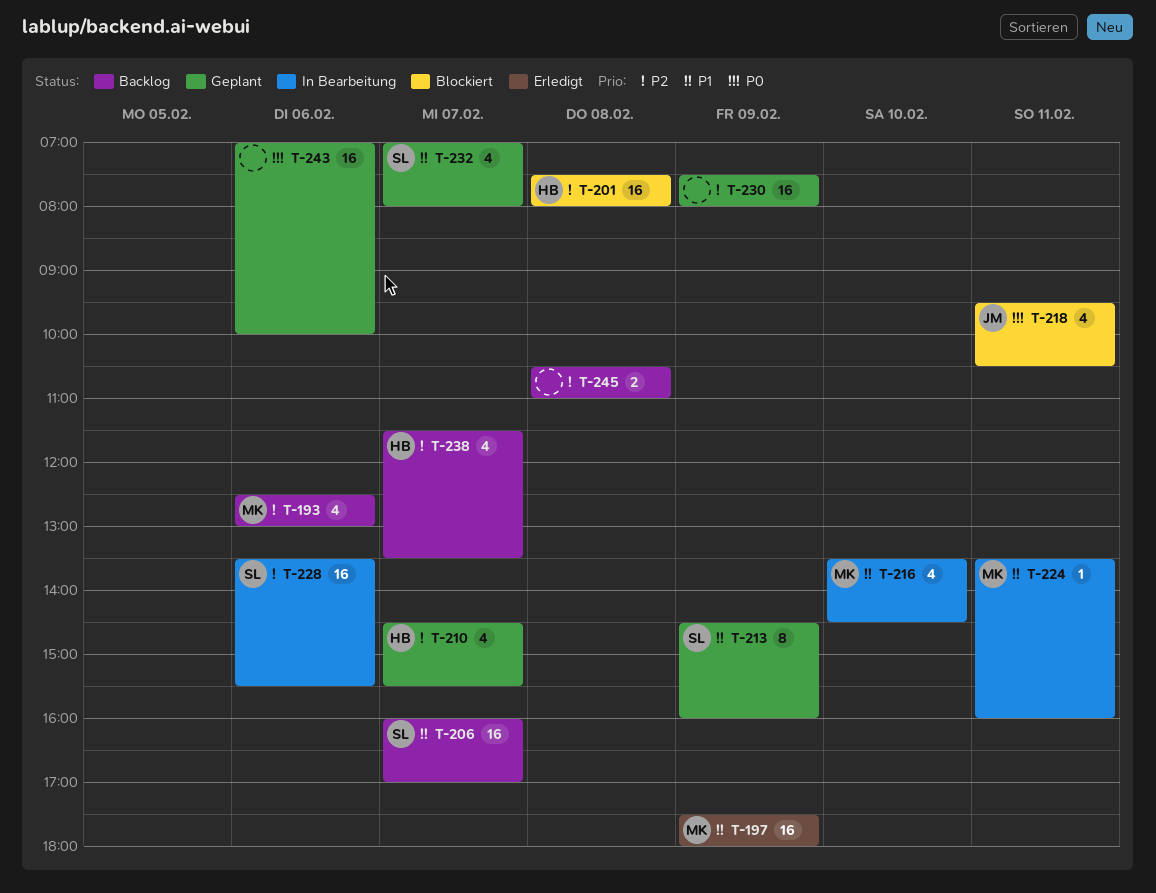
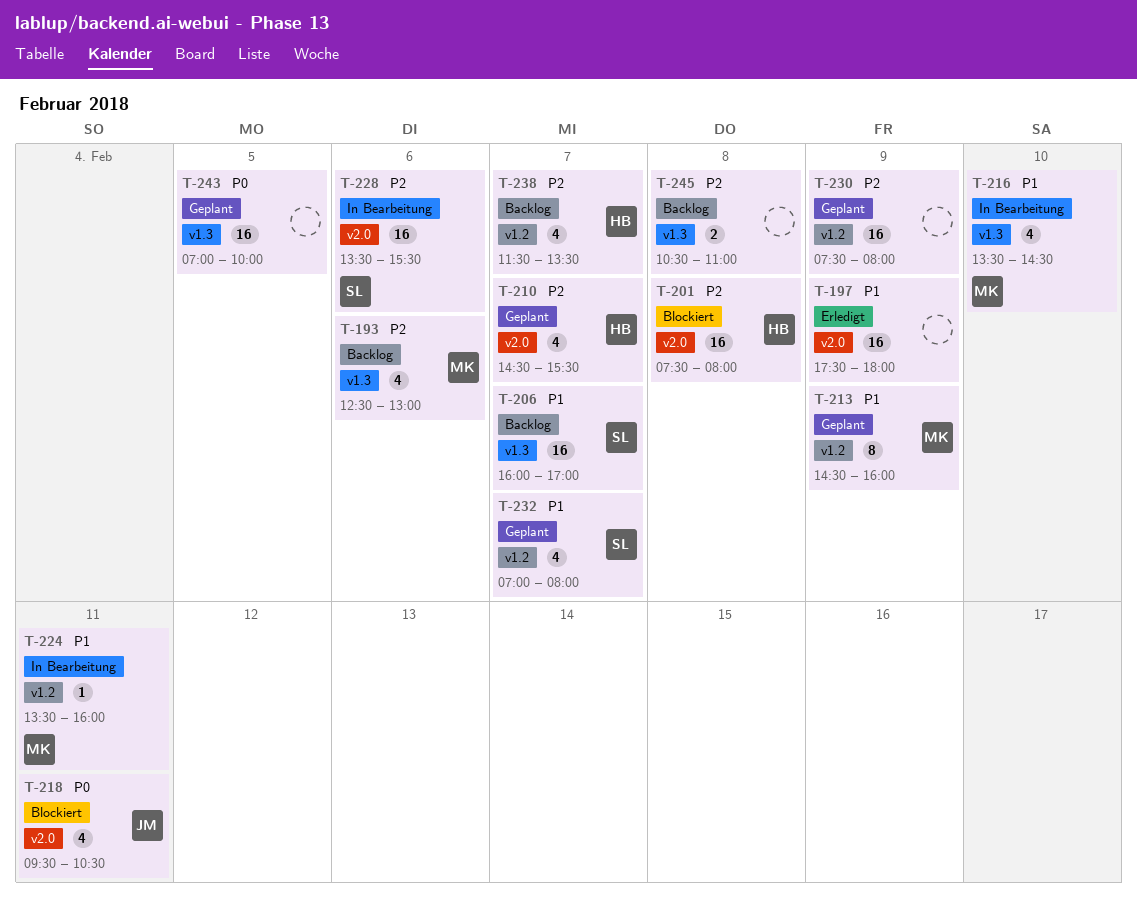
T-197, owner: MK -> none
T-213, owner: SL -> MK
T-243, day: Feb 6 -> Feb 5

